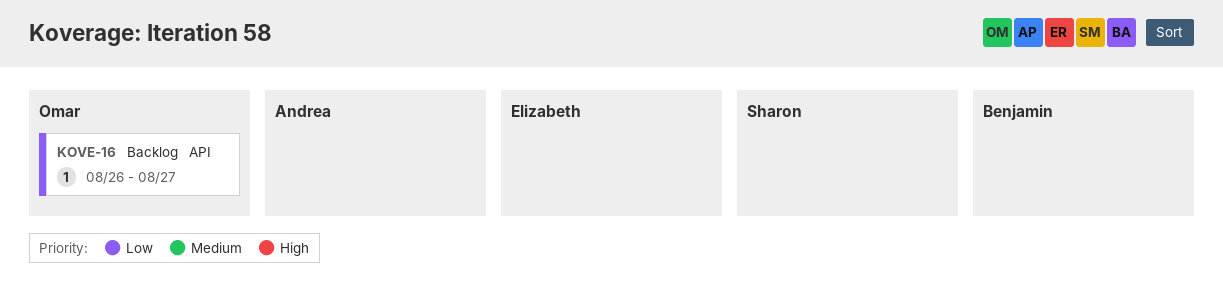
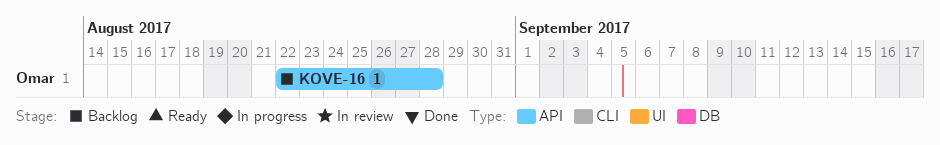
KOVE-16, start: Aug 26 -> Aug 22
KOVE-16, due: Aug 27 -> Aug 28

